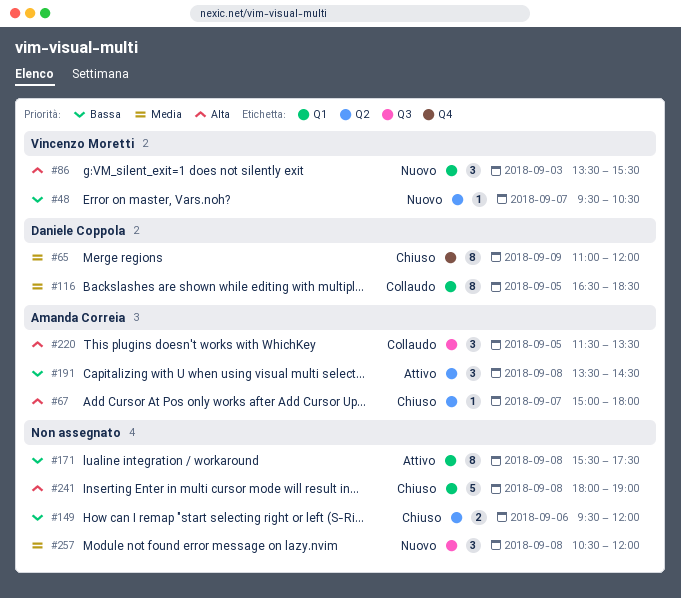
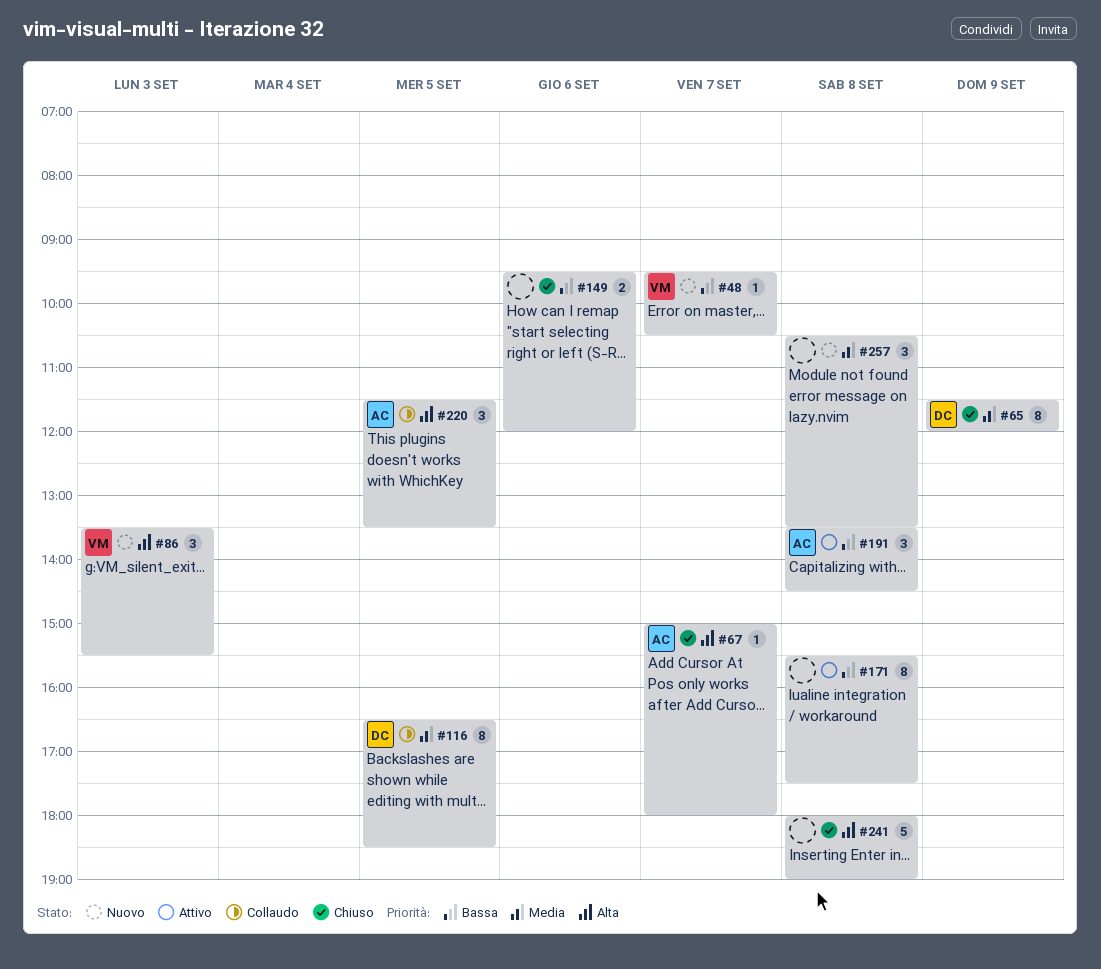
#65, begins: 11:00 -> 11:30
#257, ends: 12:00 -> 13:30

